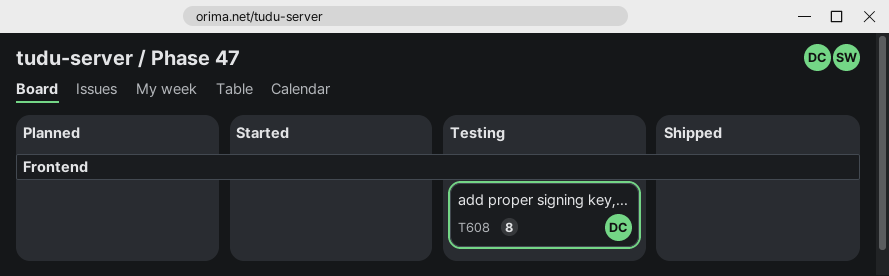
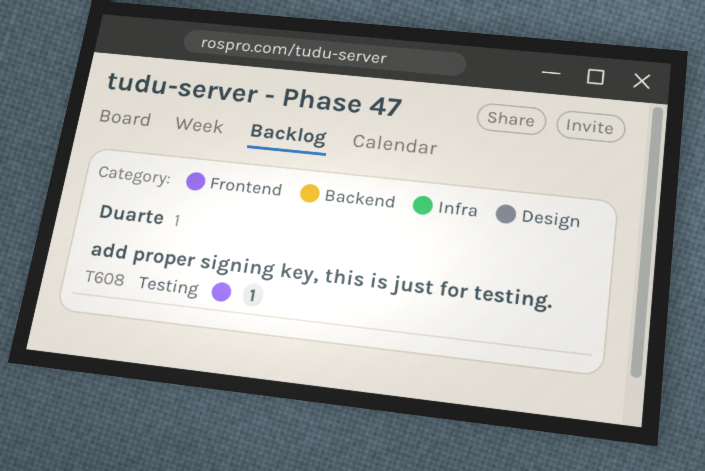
T608, estimate: 8 -> 1

